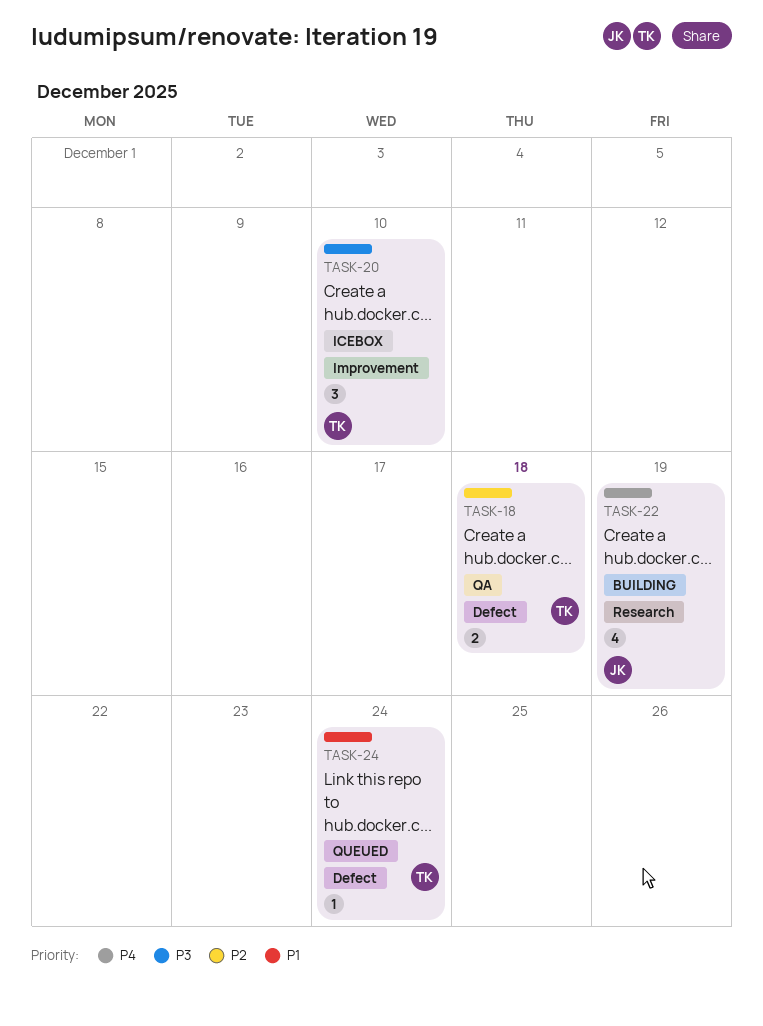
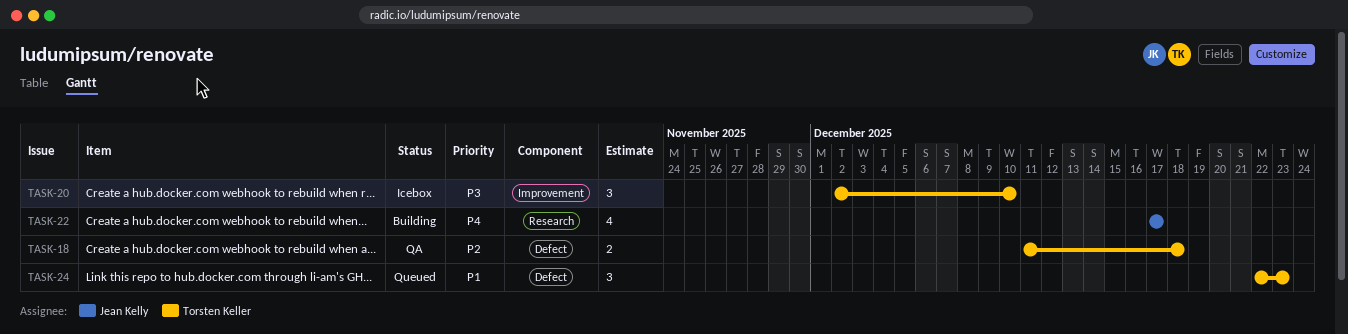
TASK-22, due: Dec 19 -> Dec 17
TASK-24, estimate: 1 -> 3
TASK-24, due: Dec 24 -> Dec 23

